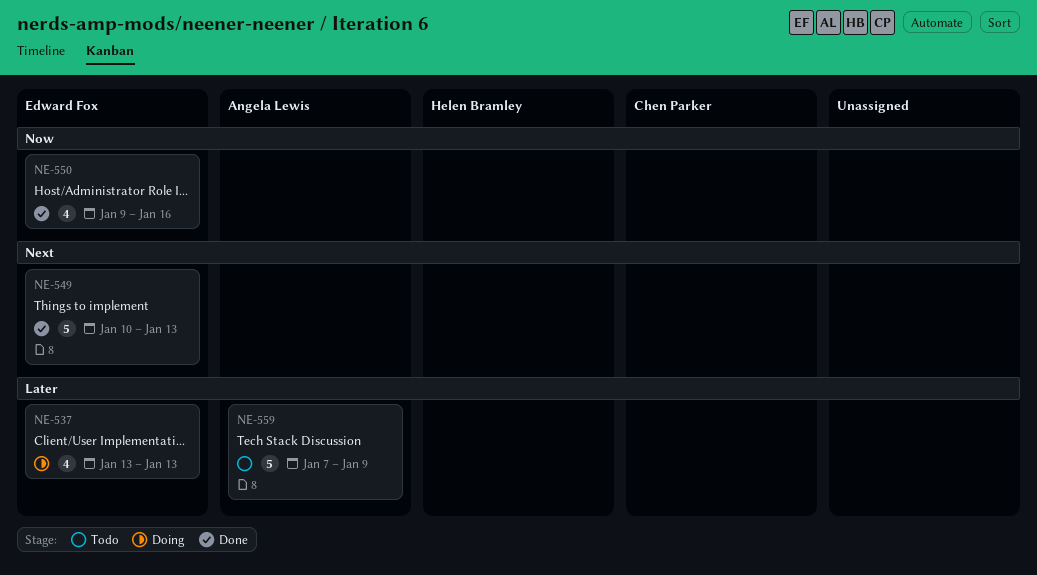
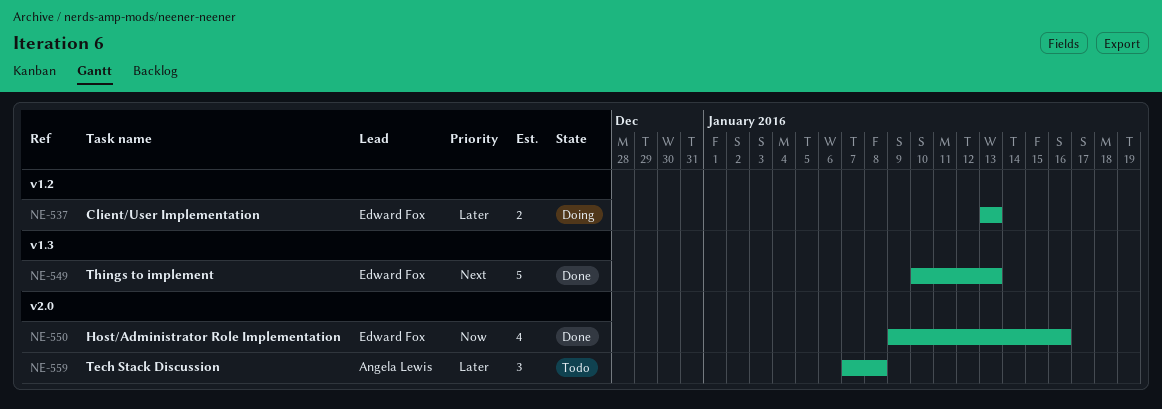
NE-537, estimate: 4 -> 2
NE-559, estimate: 5 -> 3
NE-559, due: Jan 9 -> Jan 8

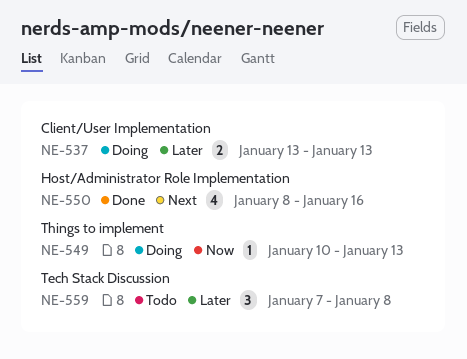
NE-549, status: Done -> Doing
NE-549, priority: Next -> Now
NE-549, estimate: 5 -> 1
NE-550, priority: Now -> Next
NE-550, start: Jan 9 -> Jan 8

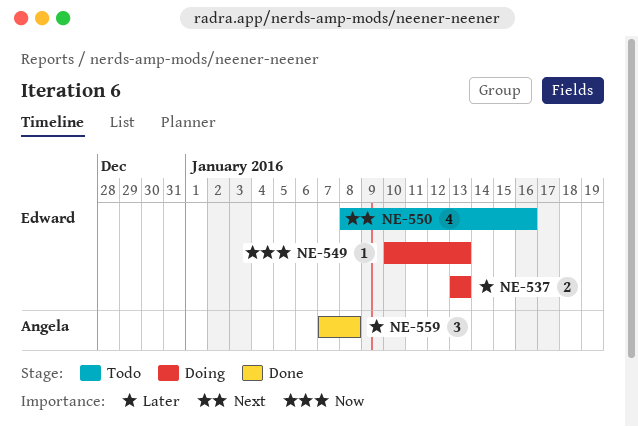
NE-550, status: Done -> Todo
NE-559, status: Todo -> Done

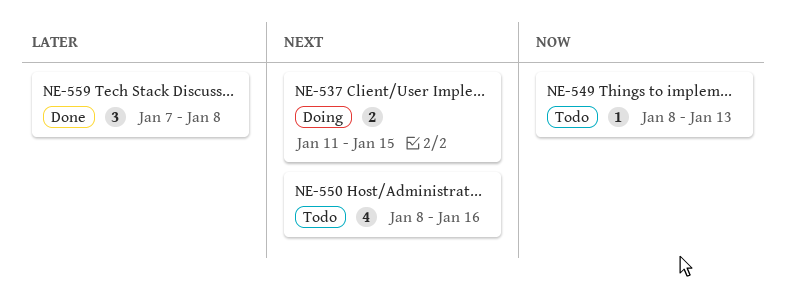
NE-537, priority: Later -> Next
NE-537, start: Jan 13 -> Jan 11
NE-537, due: Jan 13 -> Jan 15
NE-549, status: Doing -> Todo
NE-549, start: Jan 10 -> Jan 8

